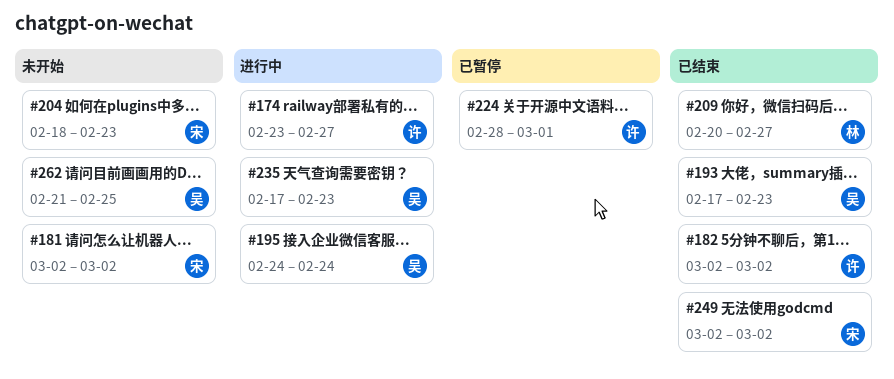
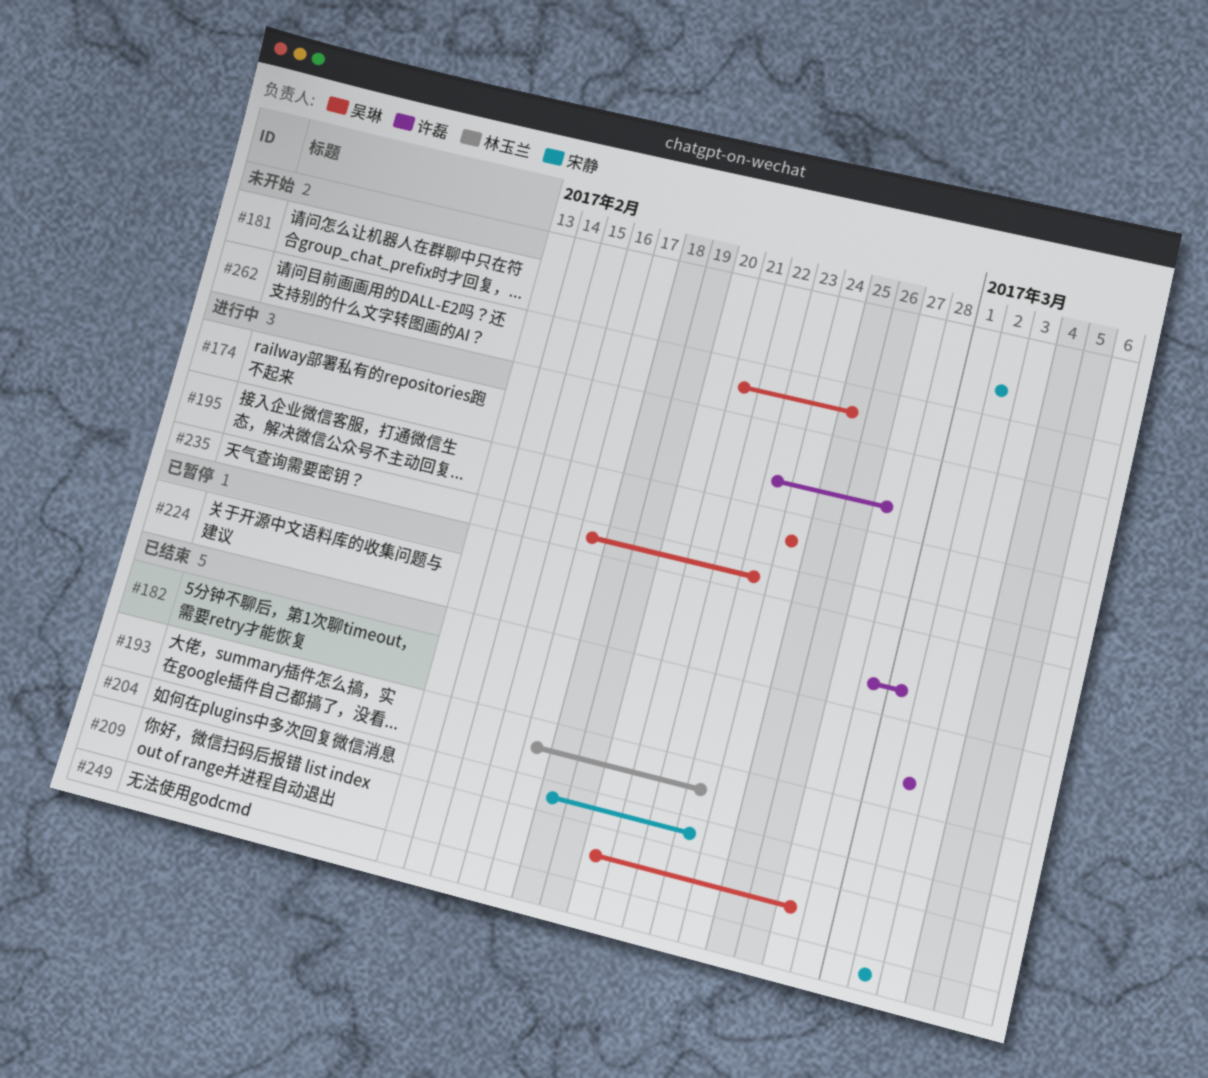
#193, owner: 吴琳 -> 林玉兰
#204, status: 未开始 -> 已结束
#209, owner: 林玉兰 -> 吴琳

